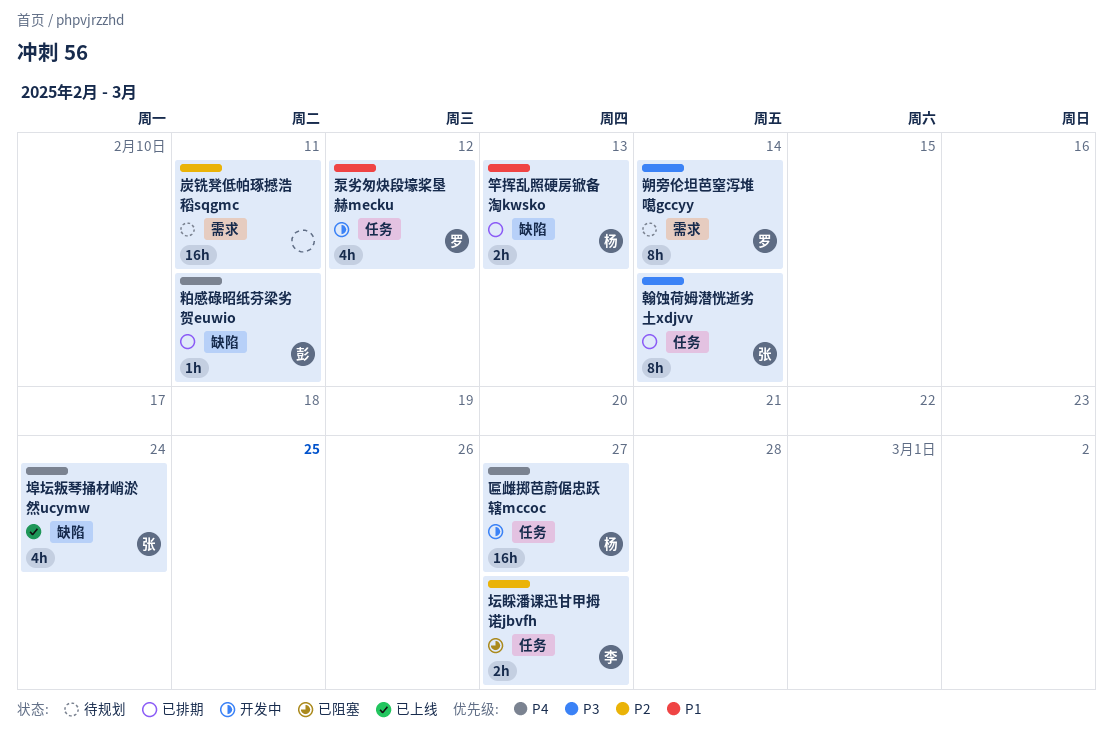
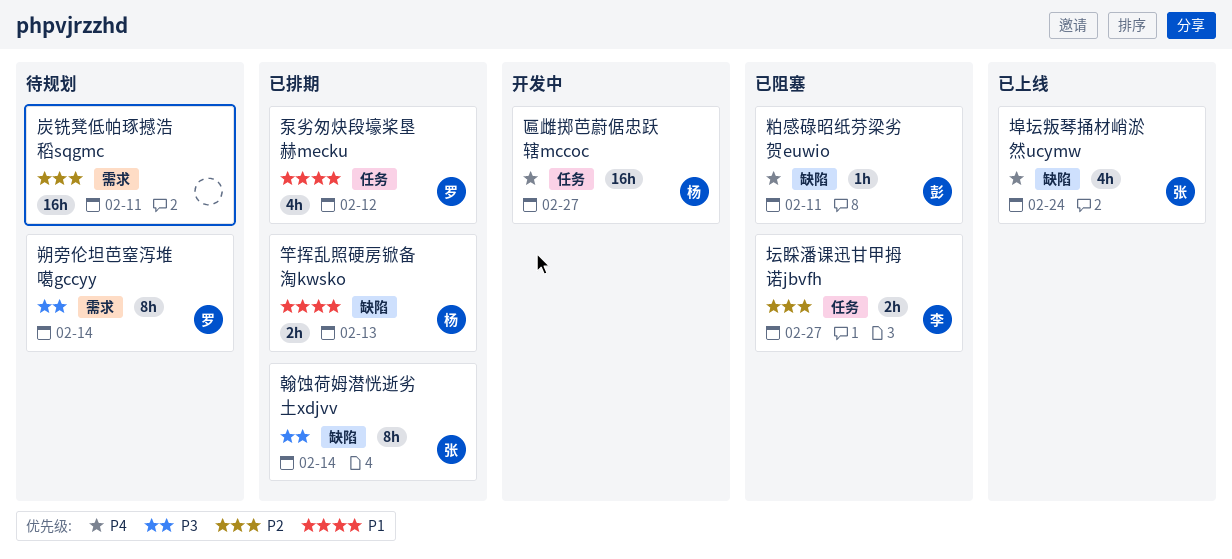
泵劣匆炔段壕桨垦赫mecku, status: 开发中 -> 已排期
粕感碌昭纸芬梁劣贺euwio, status: 已排期 -> 已阻塞
翰蚀荷姆潜恍逝劣土xdjvv, label: 任务 -> 缺陷

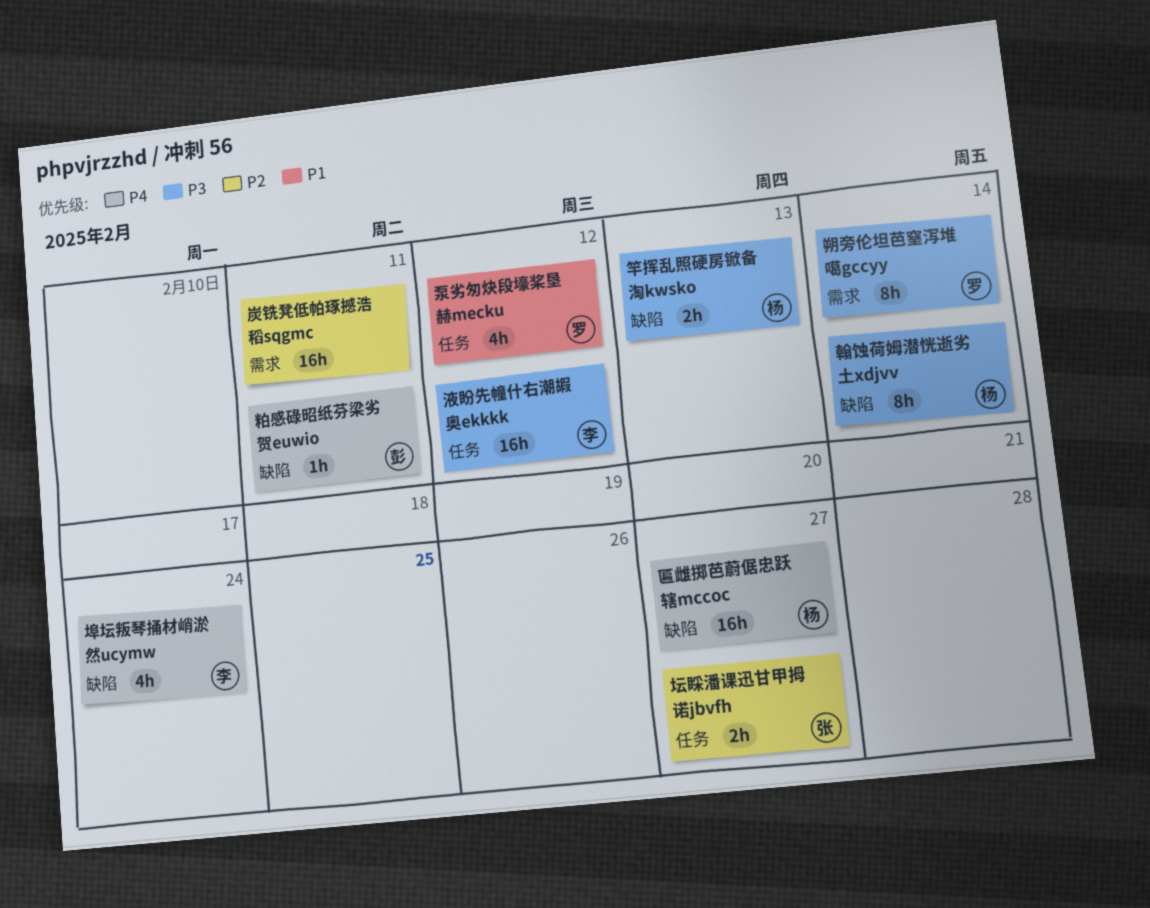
匾雌掷芭蔚倨忠跃辖mccoc, label: 任务 -> 缺陷
坛睬潘课迅甘甲拇诺jbvfh, owner: 李 -> 张
埠坛叛琴捅材峭淤然ucymw, owner: 张 -> 李
液盼先幢什右潮嘏奥ekkkk: none -> present
竿挥乱照硬房锨备淘kwsko, priority: P1 -> P3
翰蚀荷姆潜恍逝劣土xdjvv, owner: 张 -> 杨

